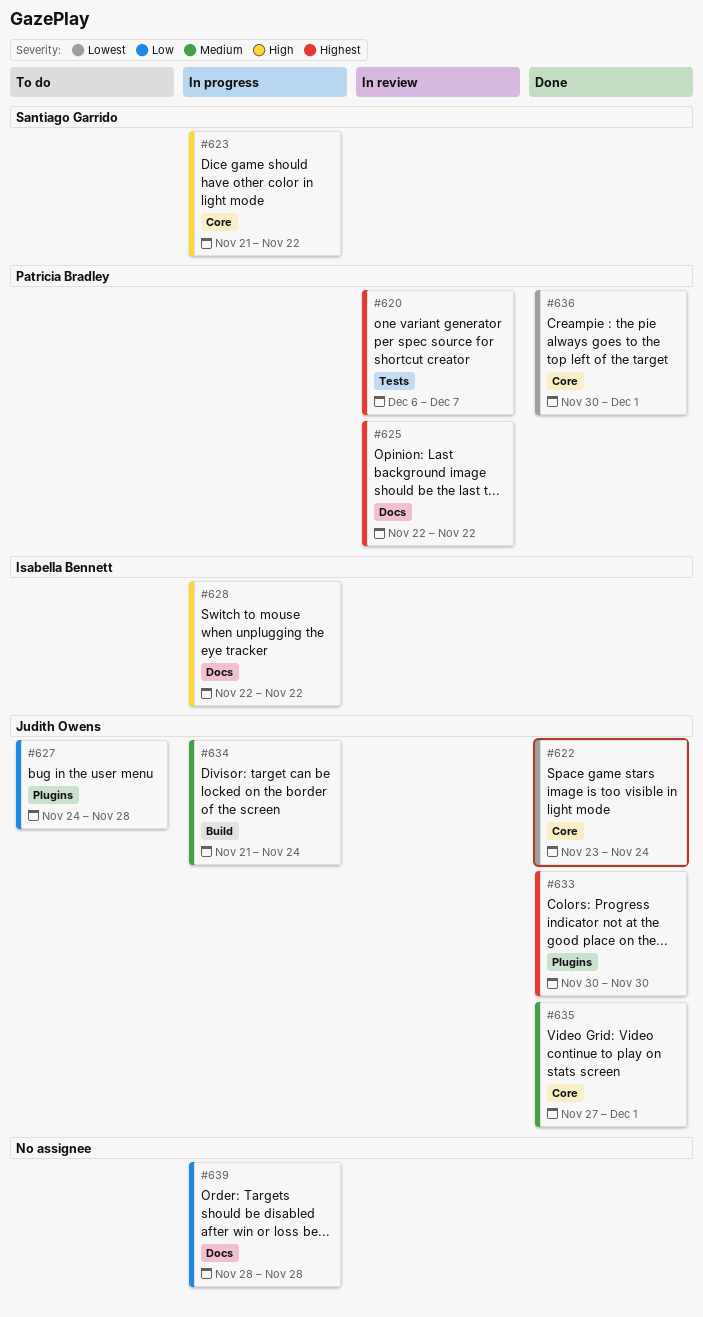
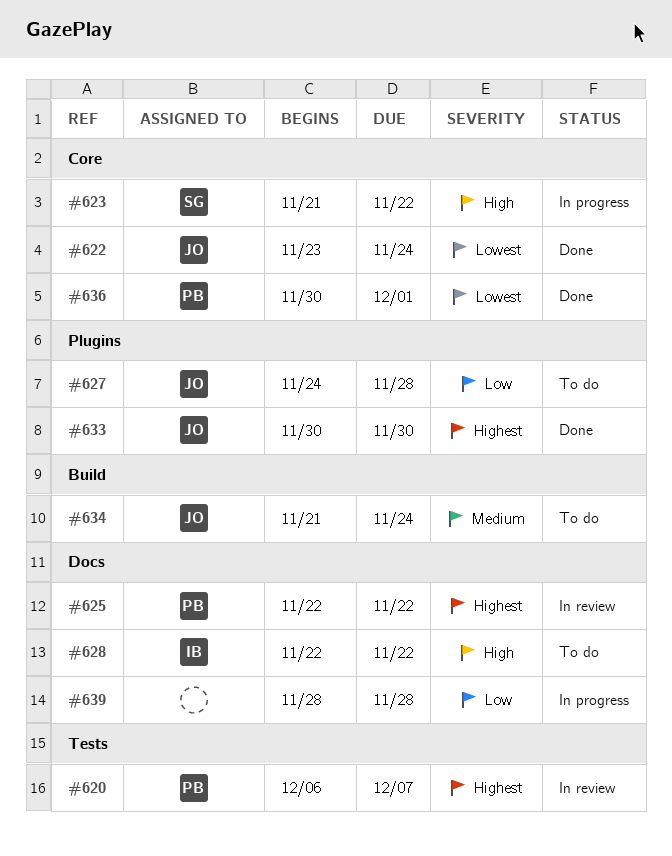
#628, status: In progress -> To do
#634, status: In progress -> To do
#635: present -> none

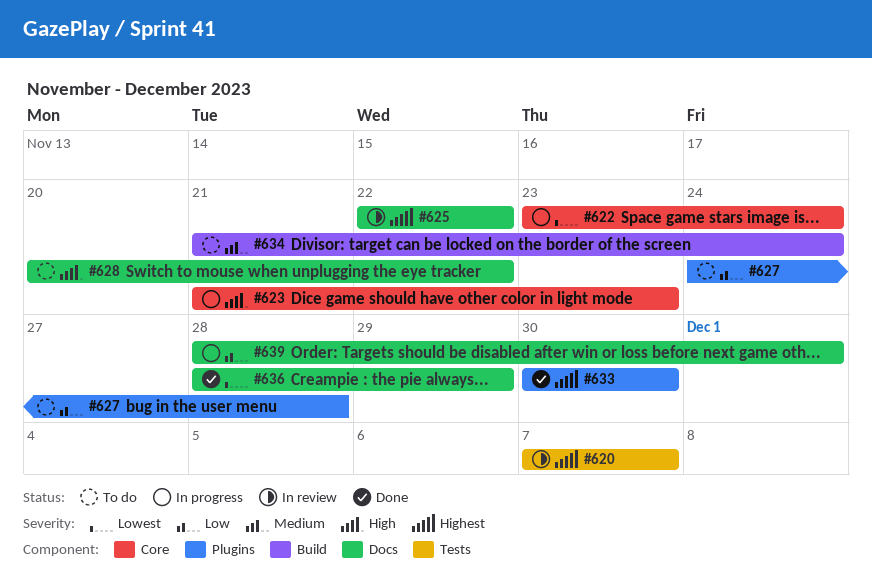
#620, start: Dec 6 -> Dec 7
#622, status: Done -> In progress
#623, due: Nov 22 -> Nov 23
#628, start: Nov 22 -> Nov 20
#636, label: Core -> Docs
#636, start: Nov 30 -> Nov 28
#636, due: Dec 1 -> Nov 29
#639, due: Nov 28 -> Dec 1

